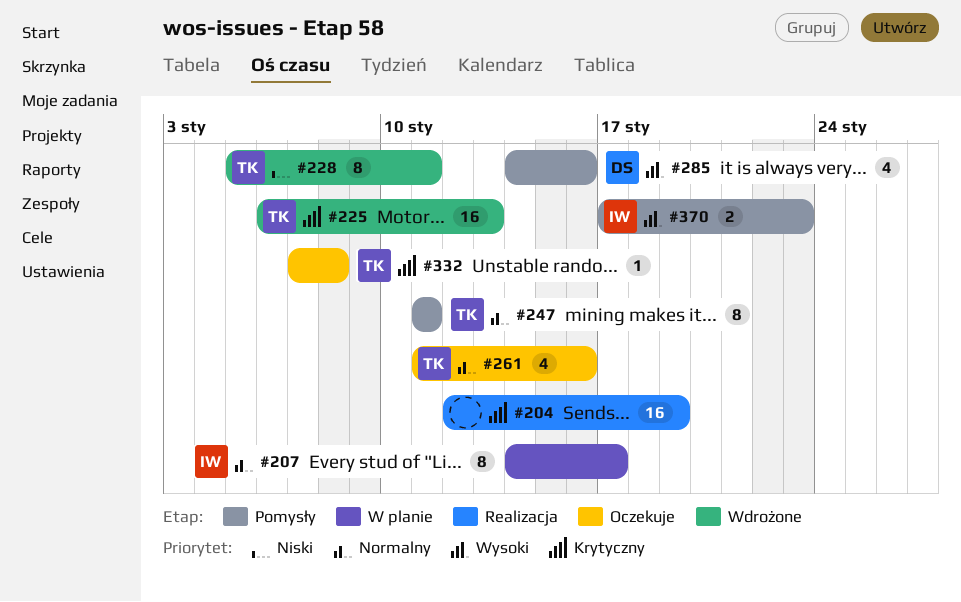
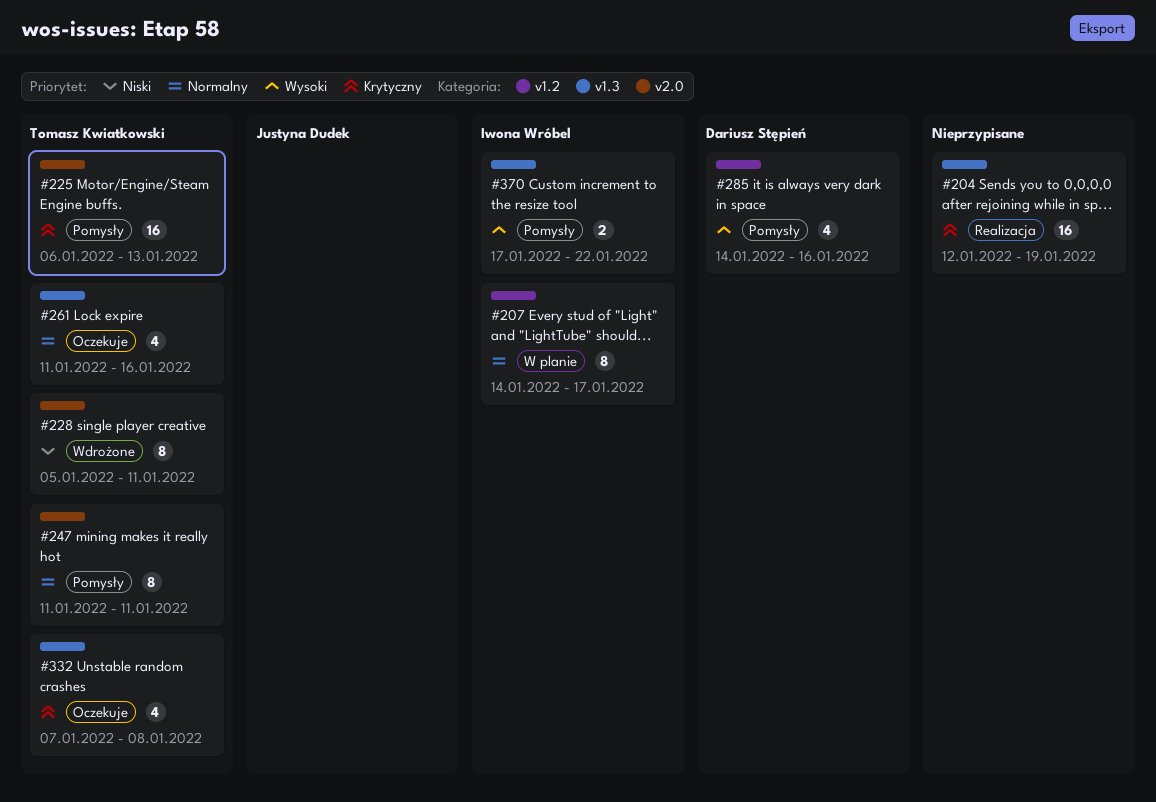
#225, status: Wdrożone -> Pomysły
#332, estimate: 1 -> 4
#370, due: Jan 23 -> Jan 22

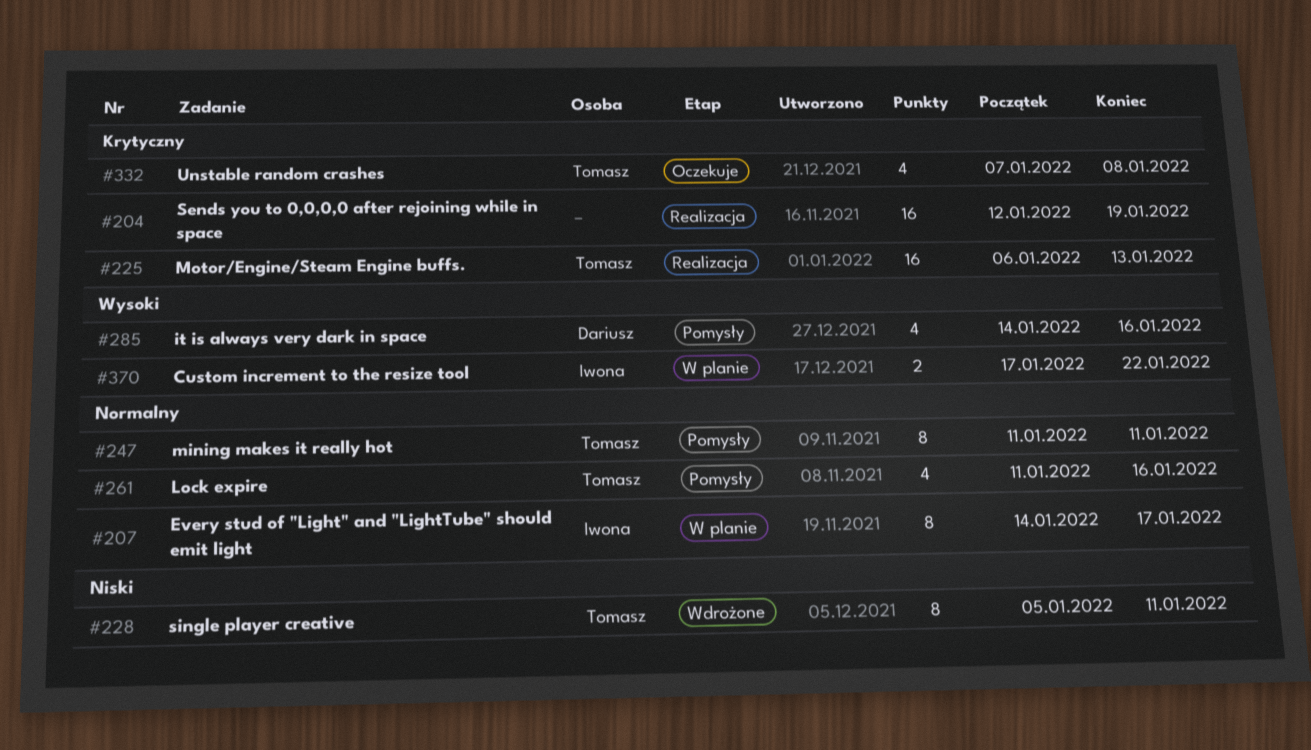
#225, status: Pomysły -> Realizacja
#261, status: Oczekuje -> Pomysły
#370, status: Pomysły -> W planie

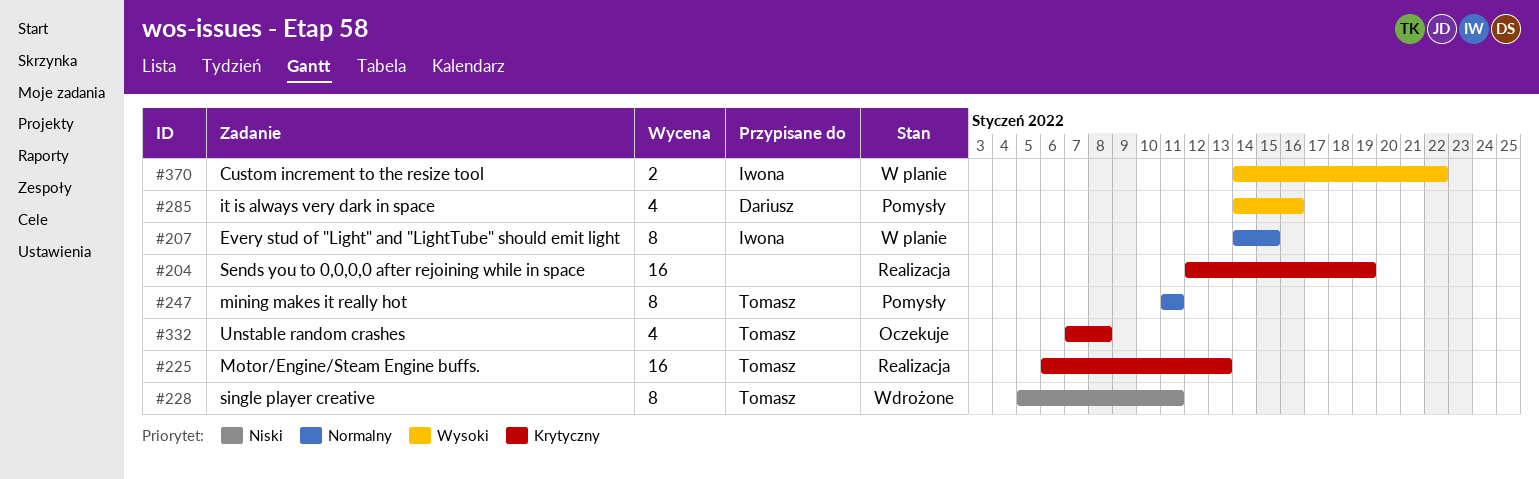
#207, due: Jan 17 -> Jan 15
#261: present -> none
#370, start: Jan 17 -> Jan 14

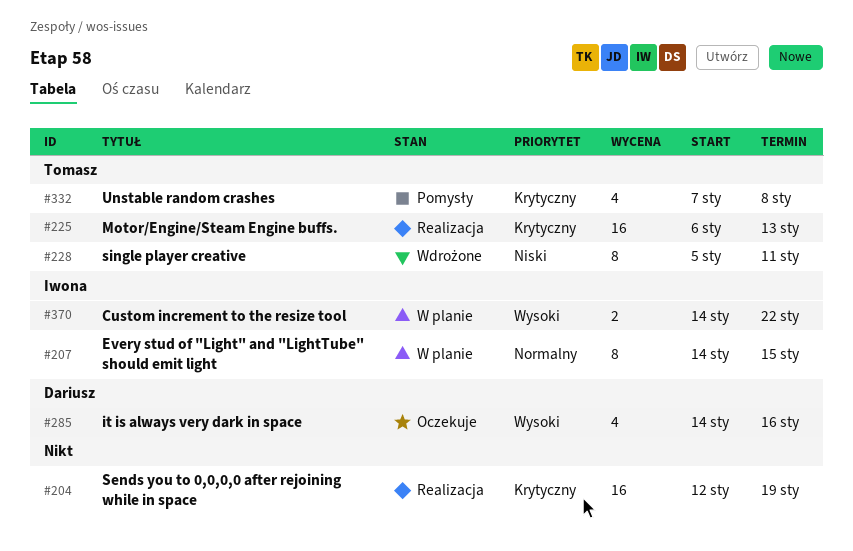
#247: present -> none
#285, status: Pomysły -> Oczekuje
#332, status: Oczekuje -> Pomysły

